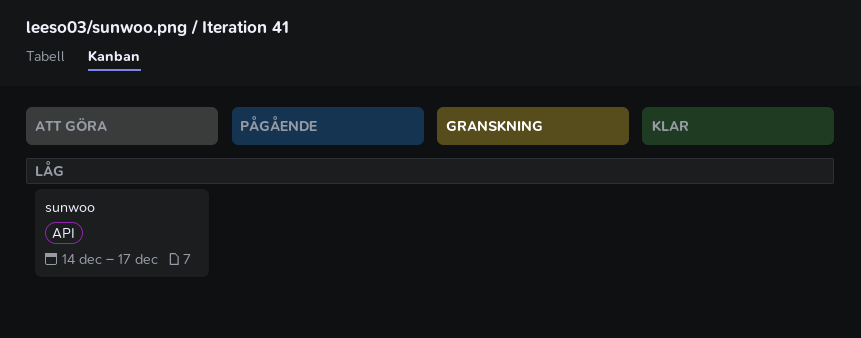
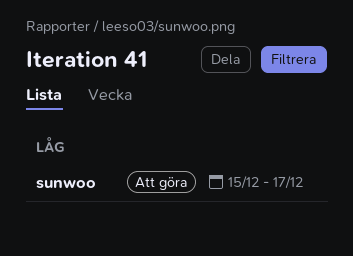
sunwoo, start: Dec 14 -> Dec 15

